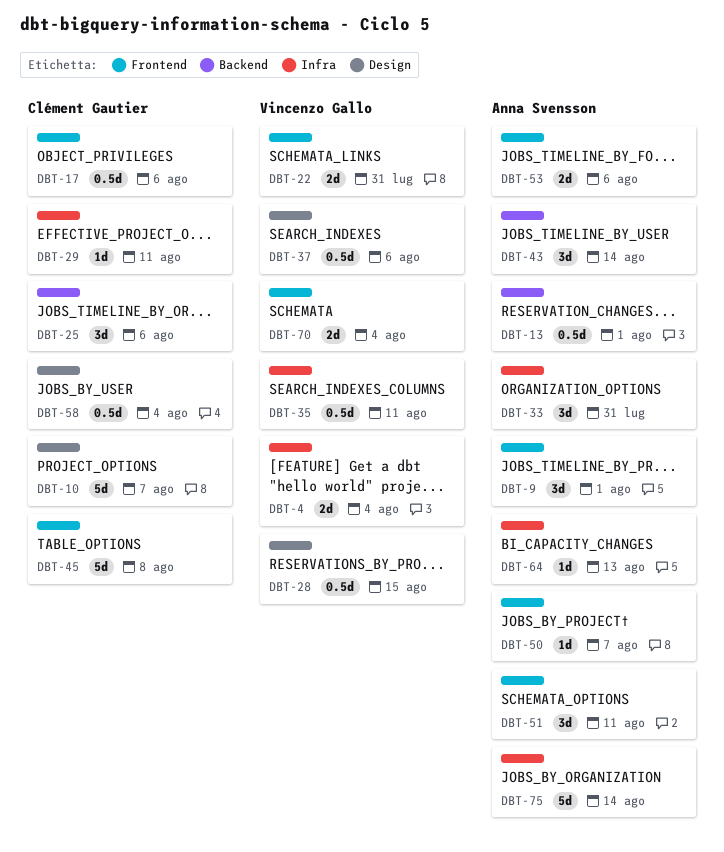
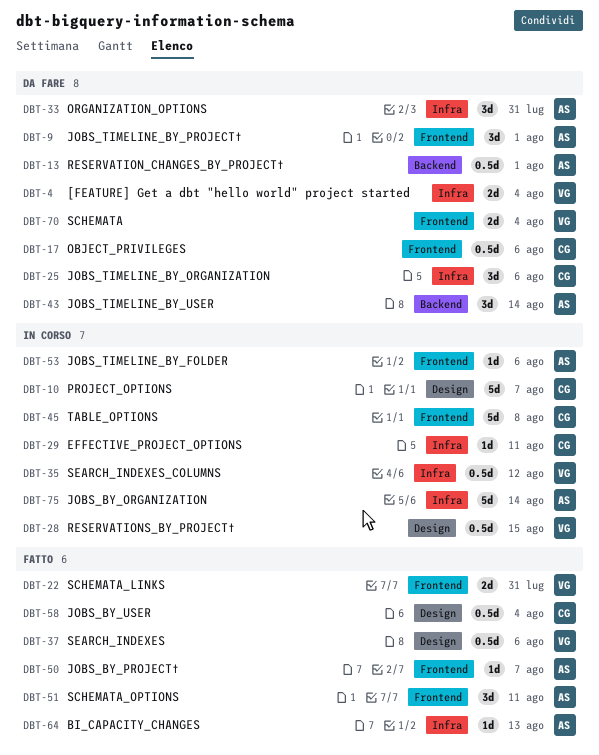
DBT-25, label: Backend -> Infra
DBT-35, due: Aug 11 -> Aug 12
DBT-53, estimate: 2d -> 1d

